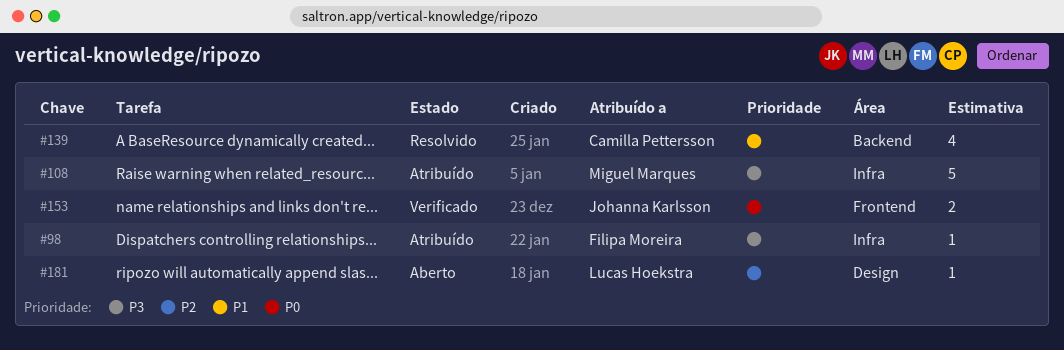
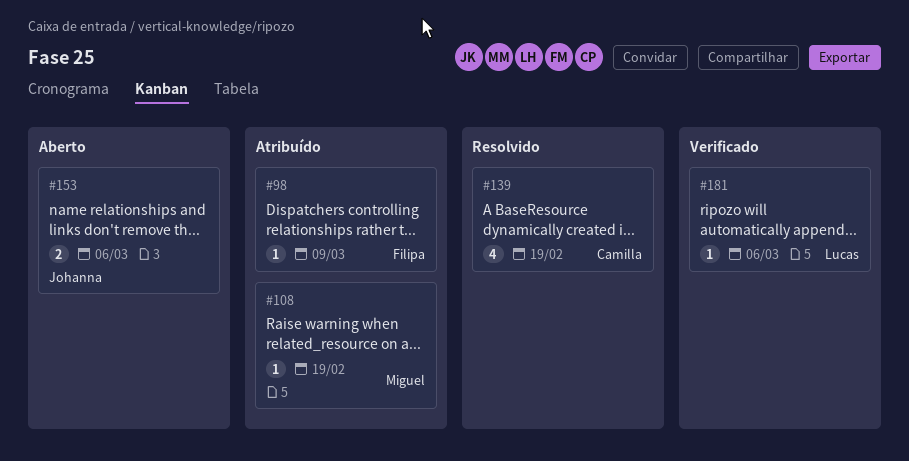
#108, estimate: 5 -> 1
#153, status: Verificado -> Aberto
#181, status: Aberto -> Verificado

